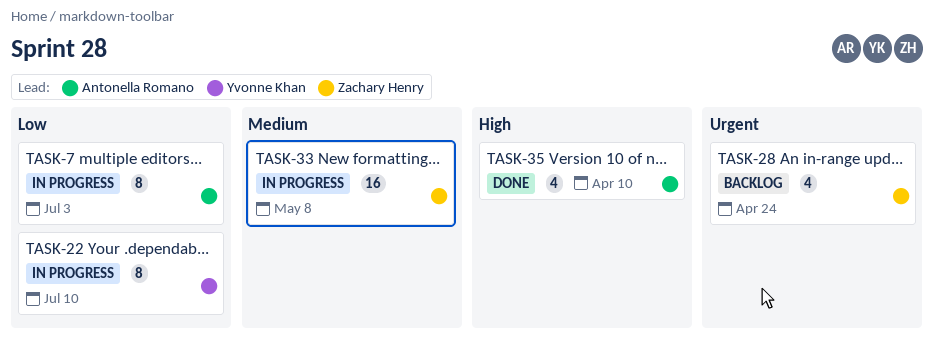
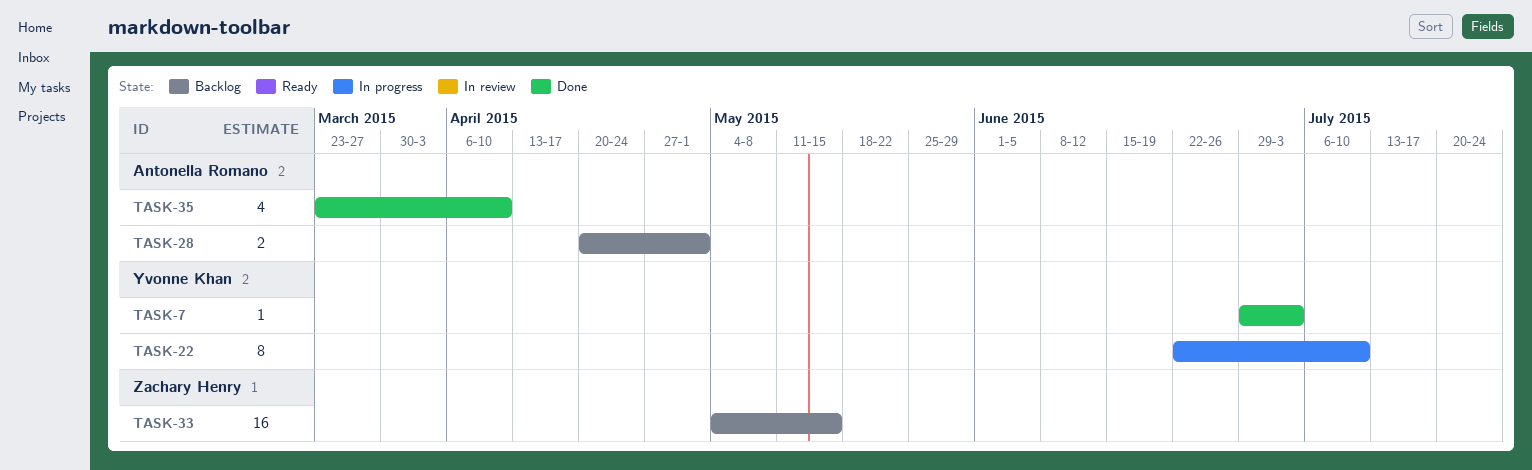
TASK-7, status: In progress -> Done
TASK-7, owner: Antonella Romano -> Yvonne Khan
TASK-7, estimate: 8 -> 1
TASK-28, owner: Zachary Henry -> Antonella Romano
TASK-28, estimate: 4 -> 2
TASK-28, due: Apr 24 -> May 1
TASK-33, status: In progress -> Backlog
TASK-33, due: May 8 -> May 15

